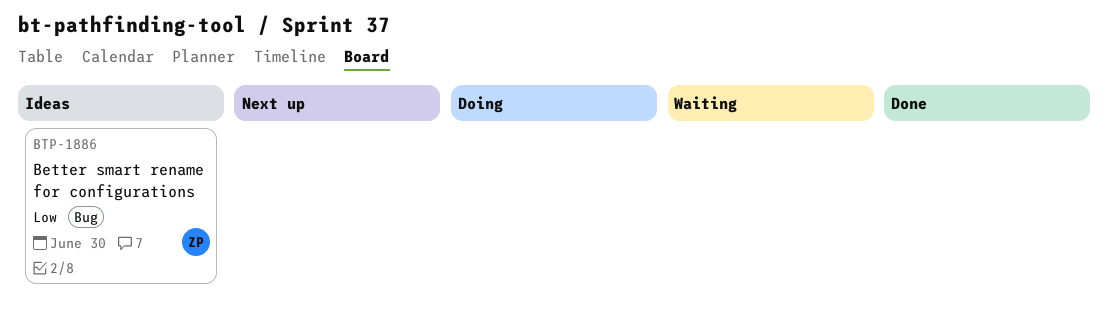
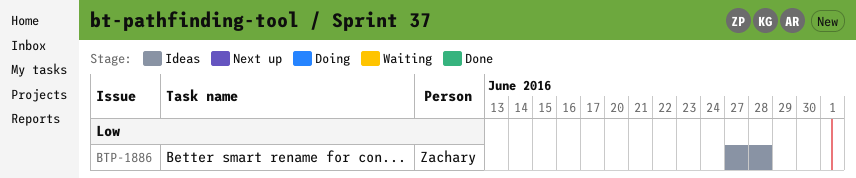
BTP-1886, due: Jun 30 -> Jun 28

